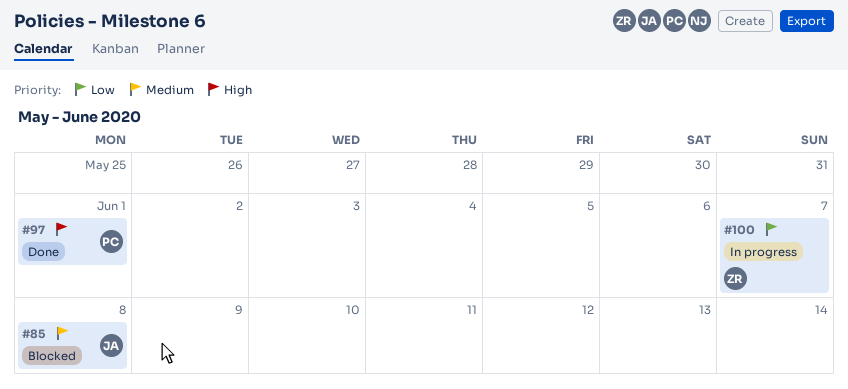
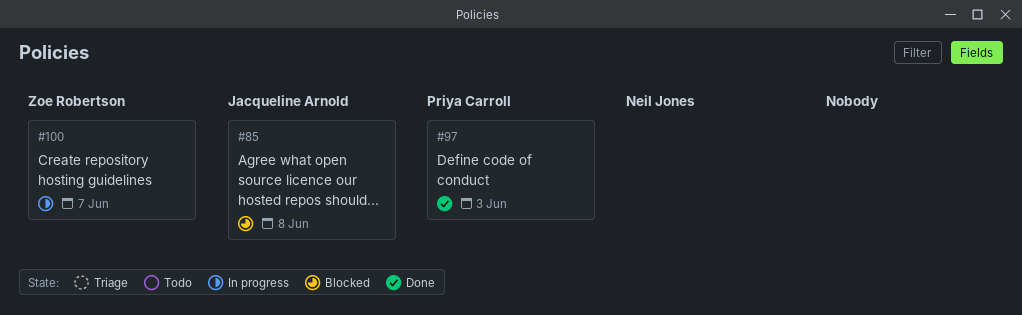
#97, due: Jun 1 -> Jun 3

